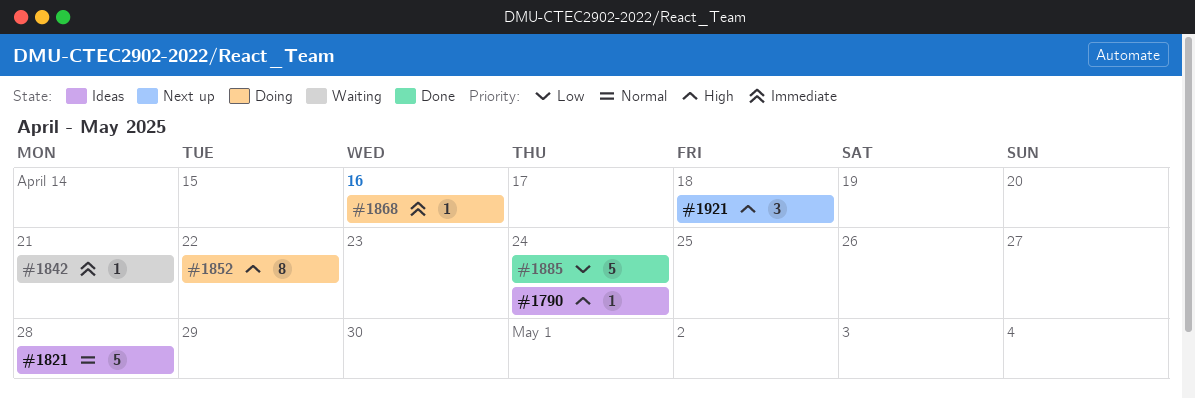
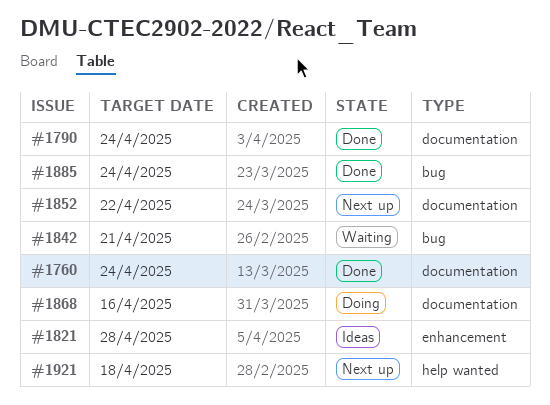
#1760: none -> present
#1790, status: Ideas -> Done
#1852, status: Doing -> Next up

